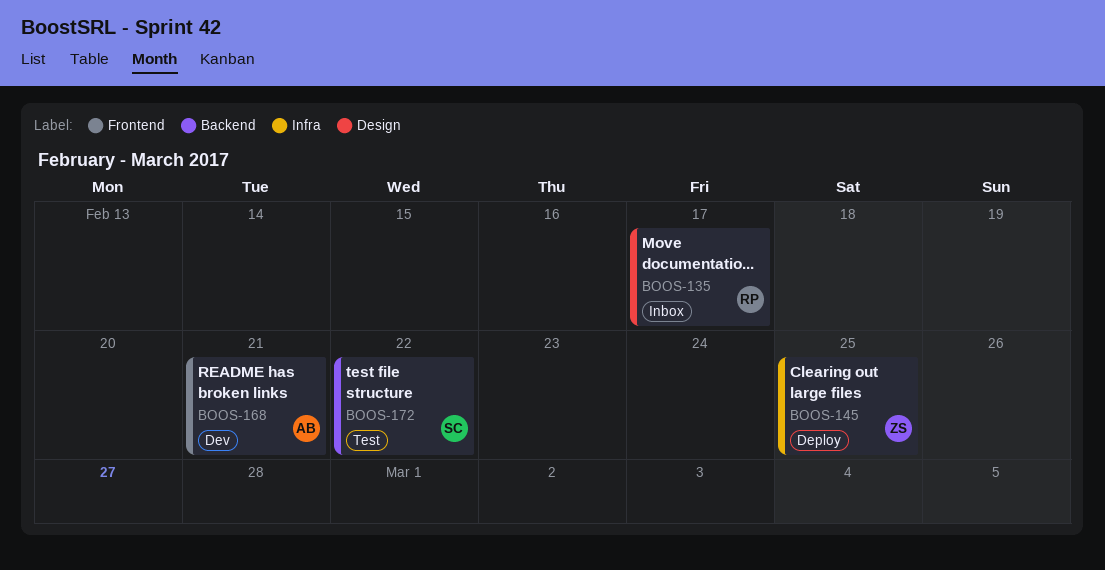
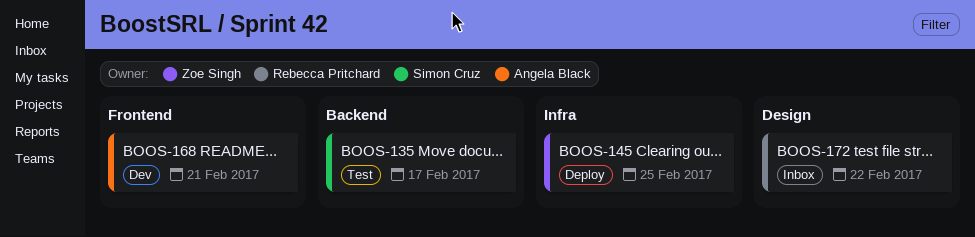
BOOS-135, status: Inbox -> Test
BOOS-135, owner: Rebecca Pritchard -> Simon Cruz
BOOS-135, label: Design -> Backend
BOOS-172, status: Test -> Inbox
BOOS-172, owner: Simon Cruz -> Rebecca Pritchard
BOOS-172, label: Backend -> Design

